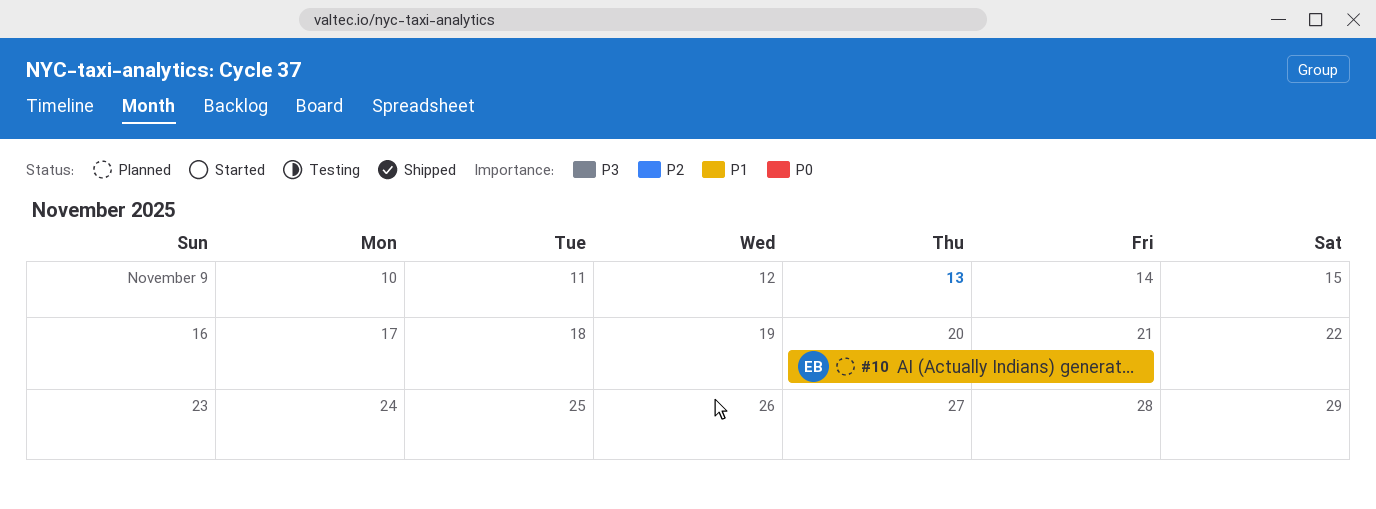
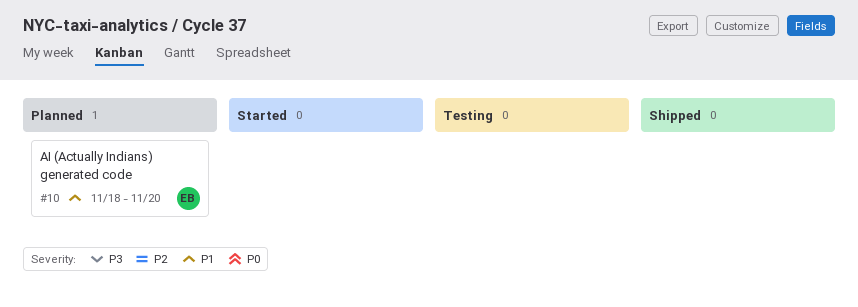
#10, start: Nov 20 -> Nov 18
#10, due: Nov 21 -> Nov 20

